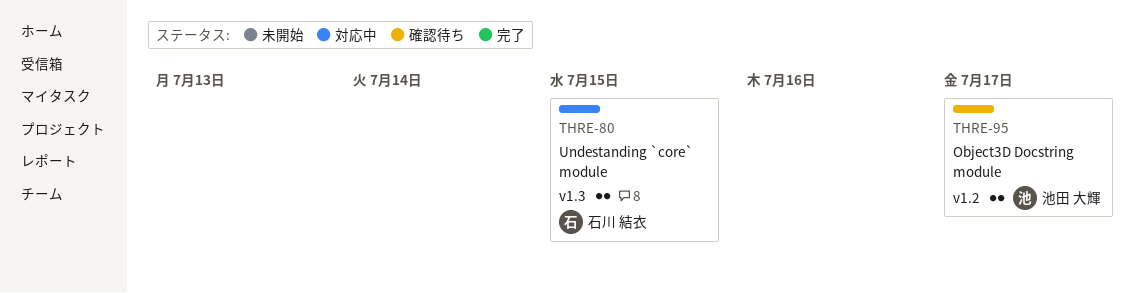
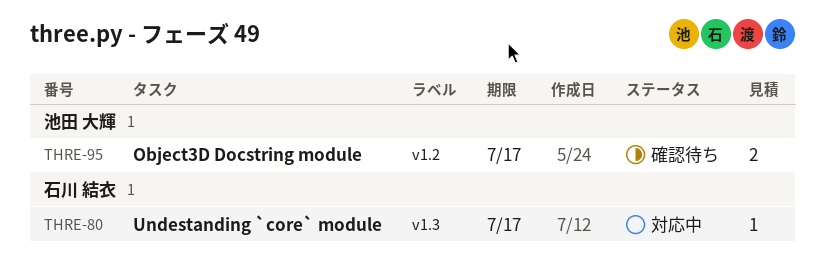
THRE-80, estimate: 2 -> 1
THRE-80, due: Jul 15 -> Jul 17

